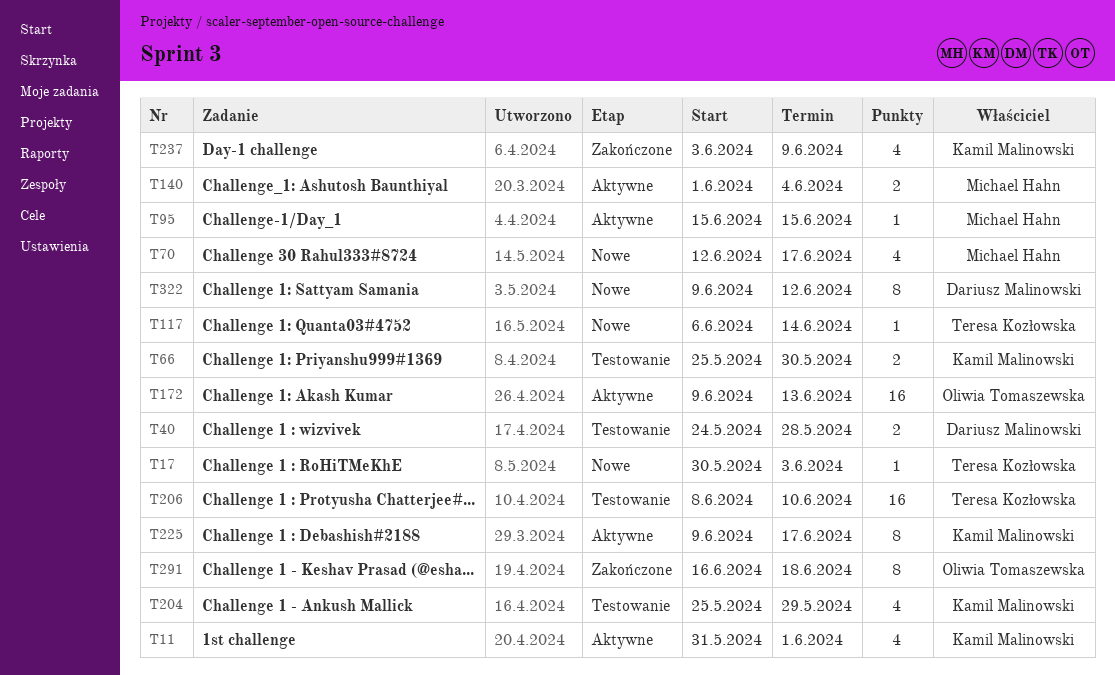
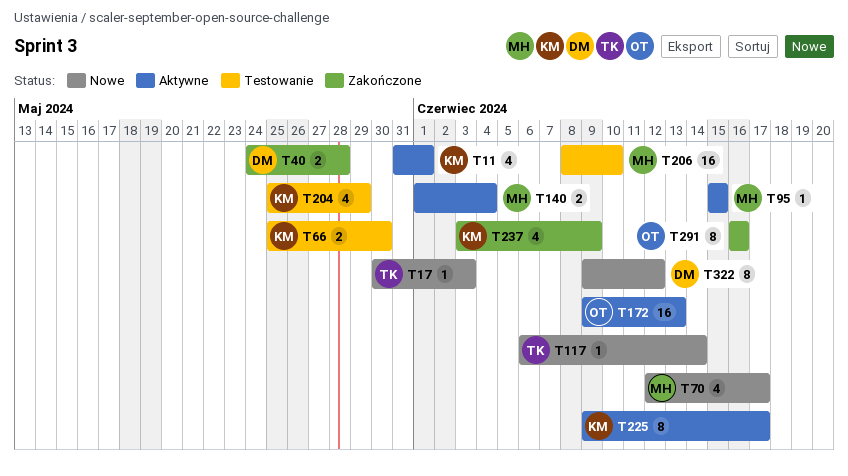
T40, status: Testowanie -> Zakończone
T206, owner: Teresa Kozłowska -> Michael Hahn
T291, due: Jun 18 -> Jun 16

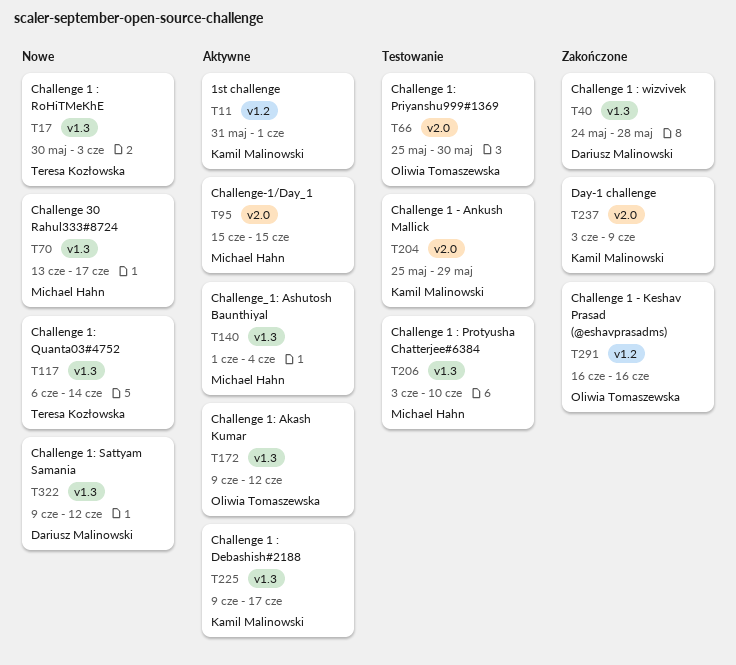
T66, owner: Kamil Malinowski -> Oliwia Tomaszewska
T70, start: Jun 12 -> Jun 13
T172, due: Jun 13 -> Jun 12
T206, start: Jun 8 -> Jun 3

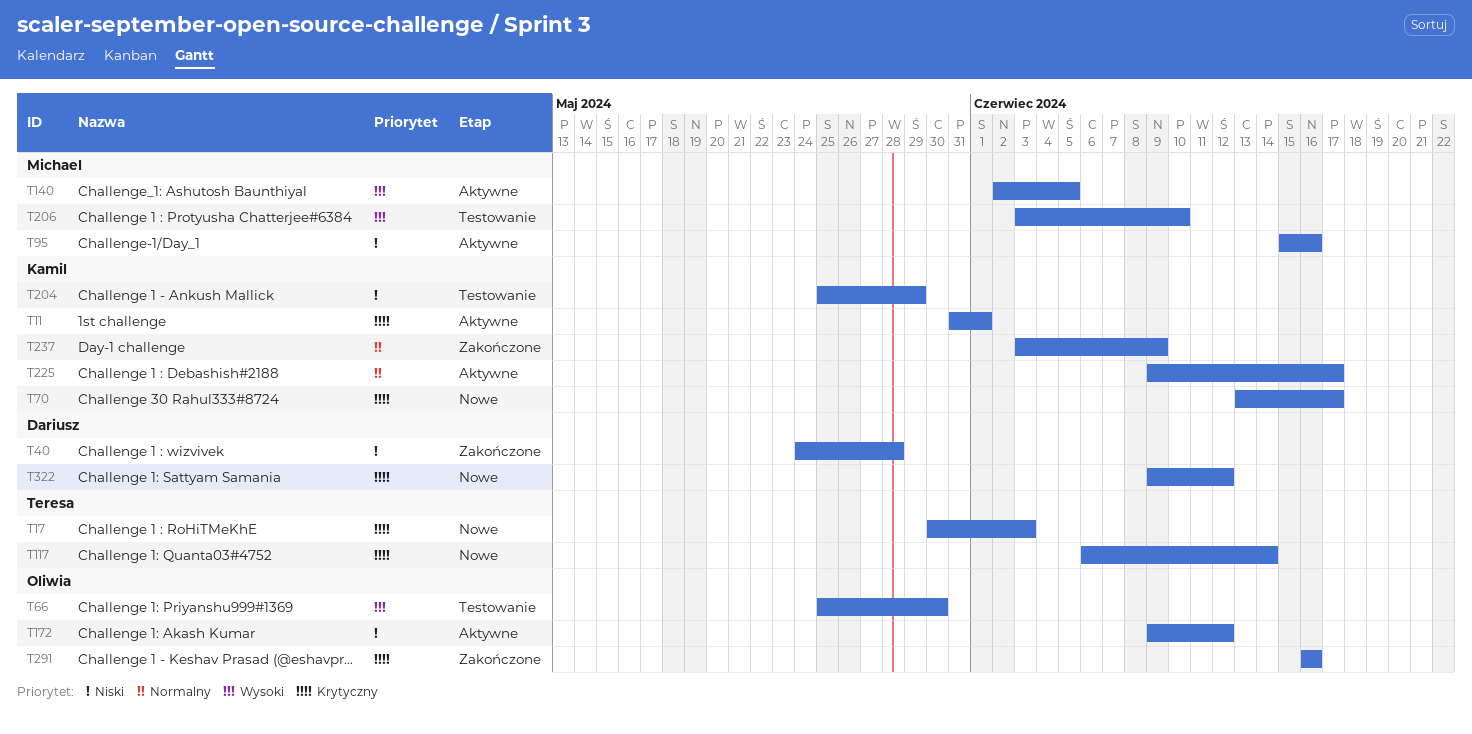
T70, owner: Michael Hahn -> Kamil Malinowski
T95, due: Jun 15 -> Jun 16
T140, start: Jun 1 -> Jun 2
T140, due: Jun 4 -> Jun 5

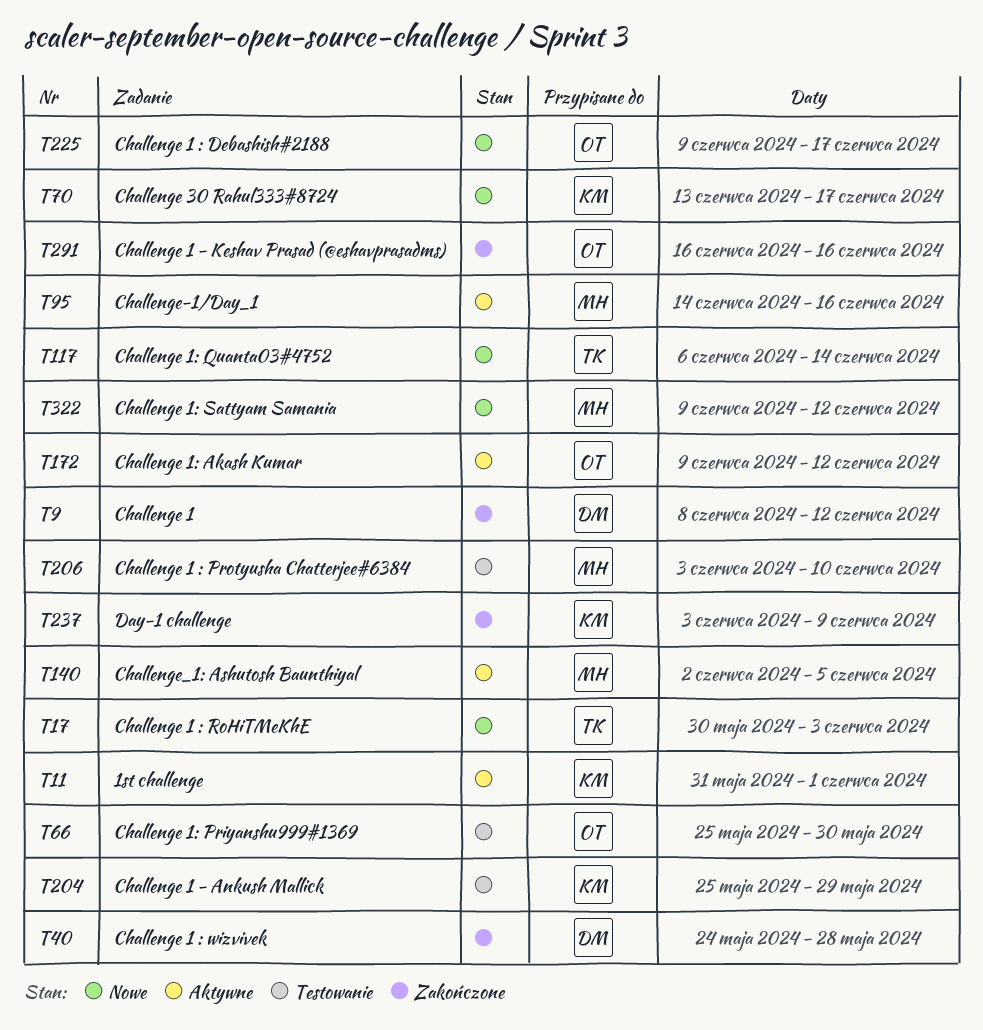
T9: none -> present
T95, start: Jun 15 -> Jun 14
T225, status: Aktywne -> Nowe
T225, owner: Kamil -> Oliwia
T322, owner: Dariusz -> Michael

